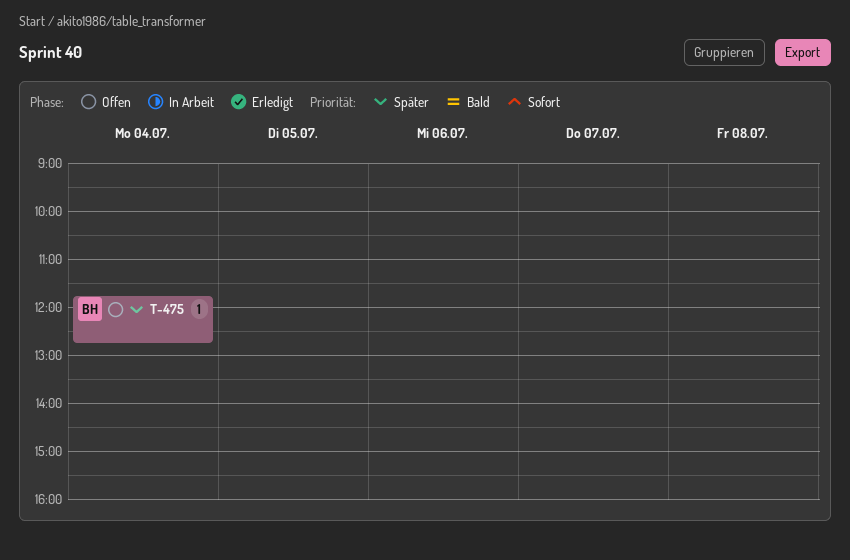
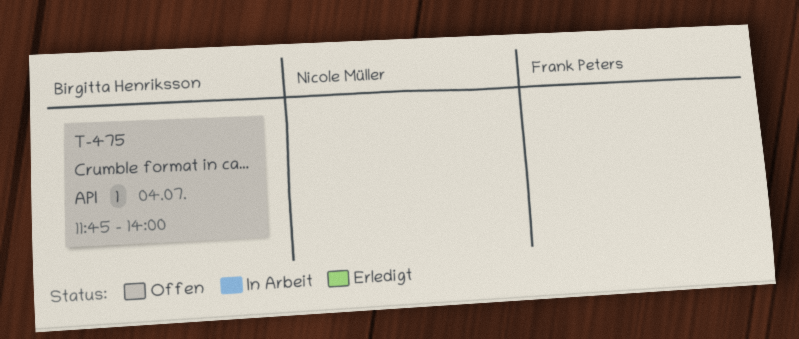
T-475, ends: 12:45 -> 14:00

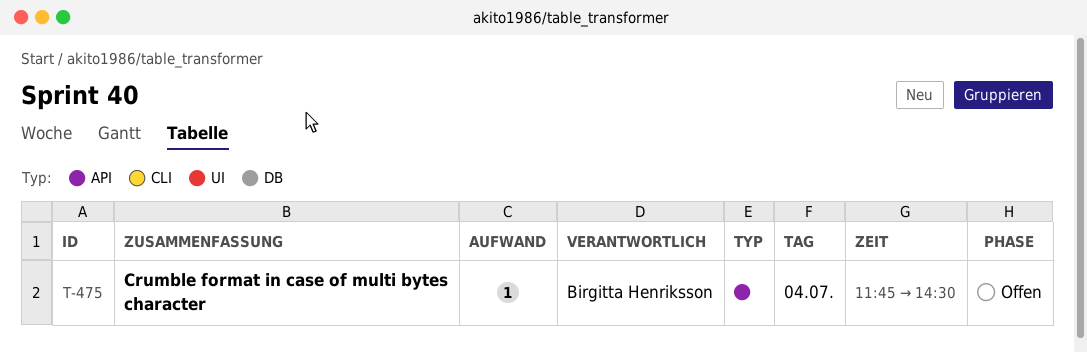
T-475, ends: 14:00 -> 14:30

